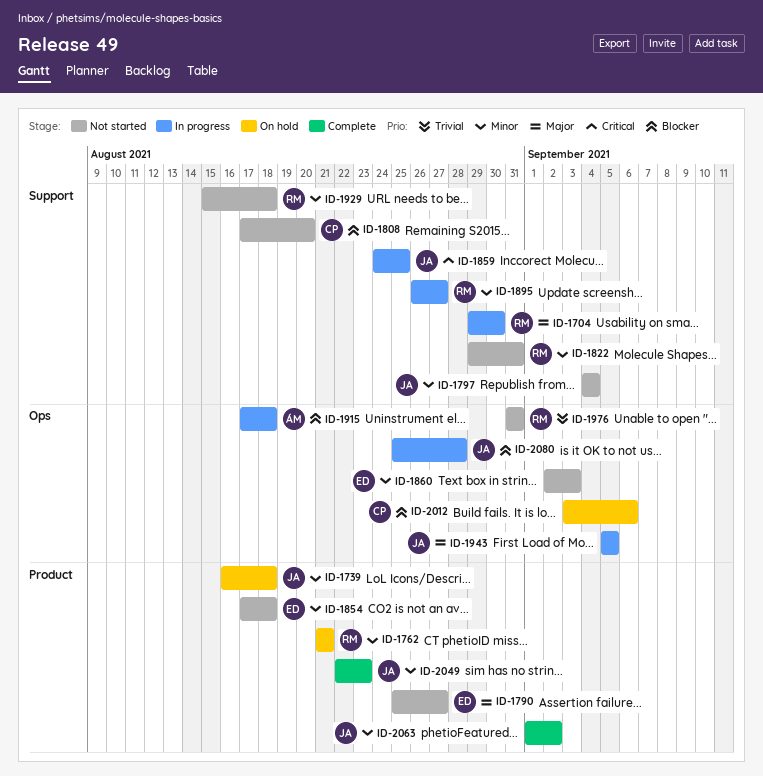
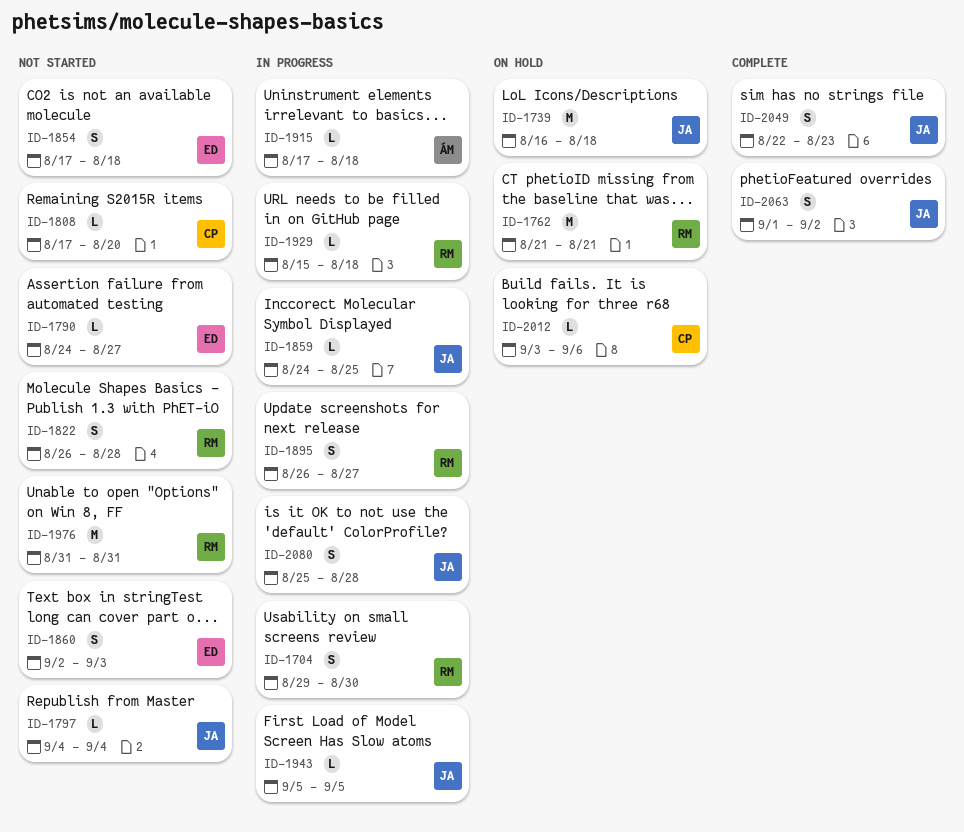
ID-1790, start: Aug 25 -> Aug 24
ID-1822, start: Aug 29 -> Aug 26
ID-1822, due: Aug 31 -> Aug 28
ID-1929, status: Not started -> In progress

